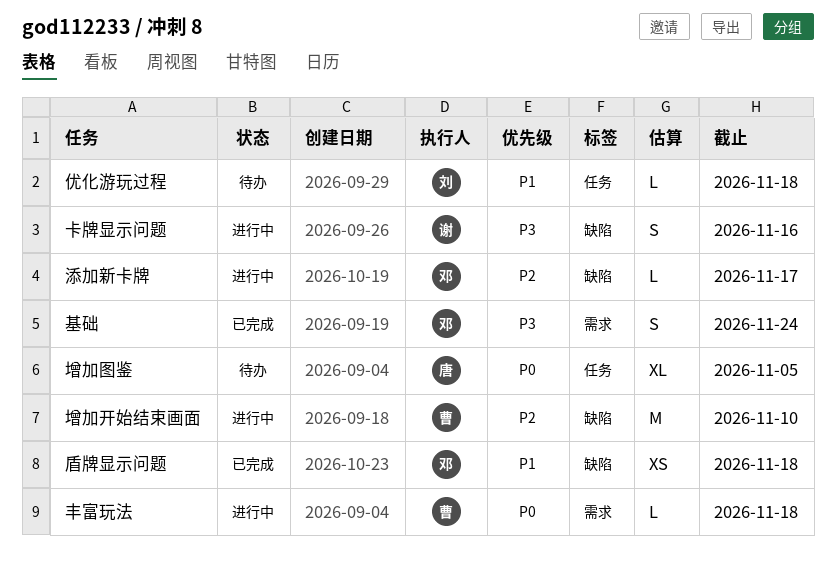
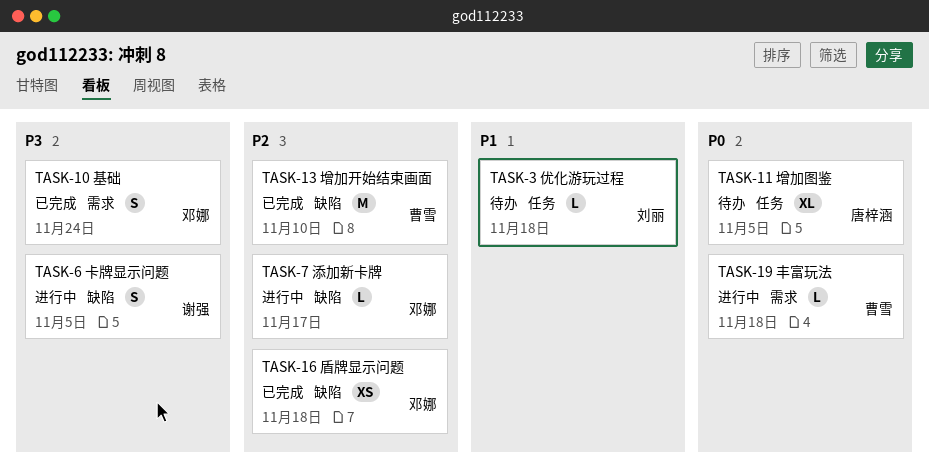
卡牌显示问题, due: Nov 16 -> Nov 5
增加开始结束画面, status: 进行中 -> 已完成
盾牌显示问题, priority: P1 -> P2

